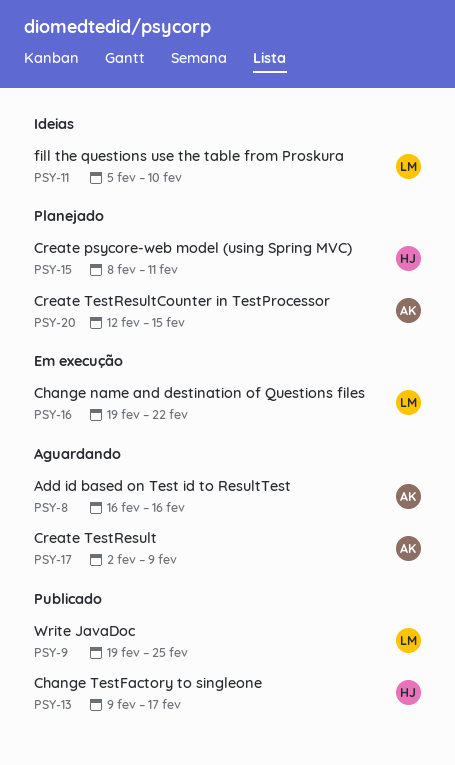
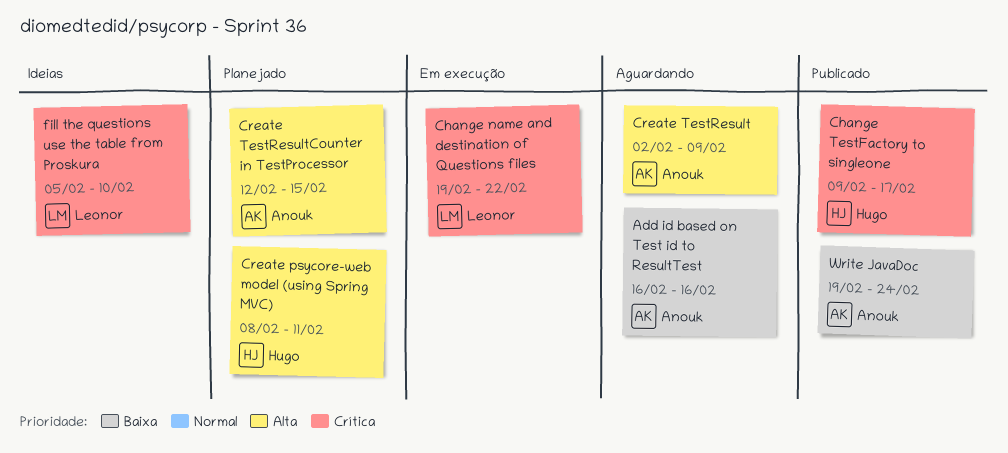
Write JavaDoc, owner: Leonor -> Anouk
Write JavaDoc, due: Feb 25 -> Feb 24

